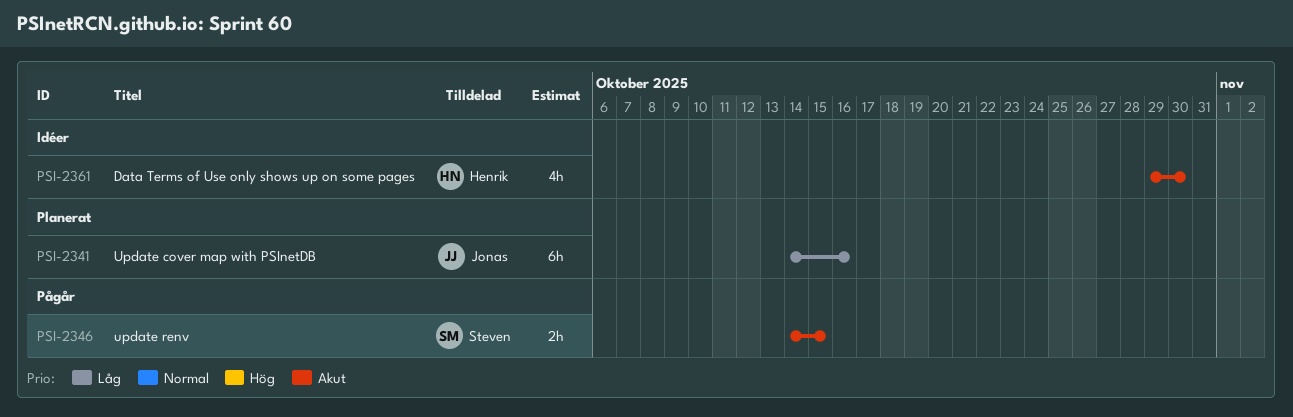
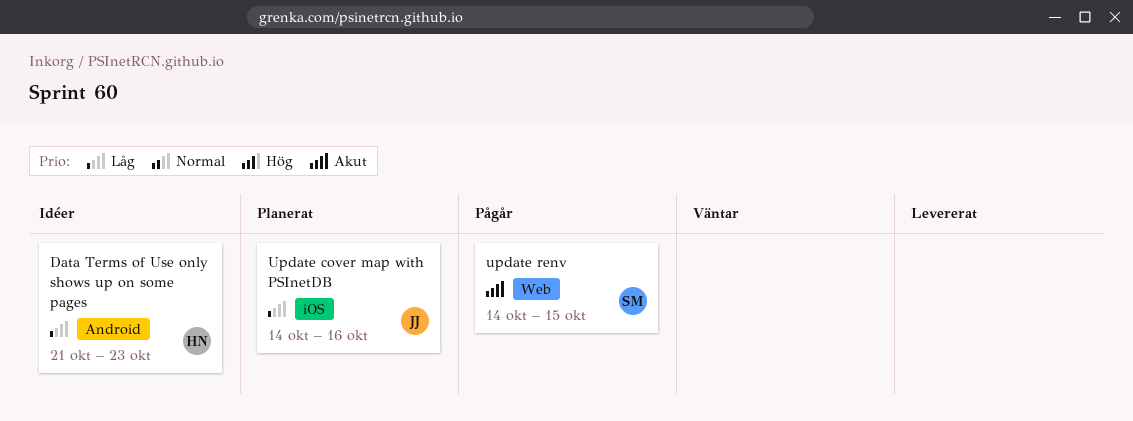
Data Terms of Use only shows up on some pages, priority: Akut -> Låg
Data Terms of Use only shows up on some pages, start: Oct 29 -> Oct 21
Data Terms of Use only shows up on some pages, due: Oct 30 -> Oct 23

